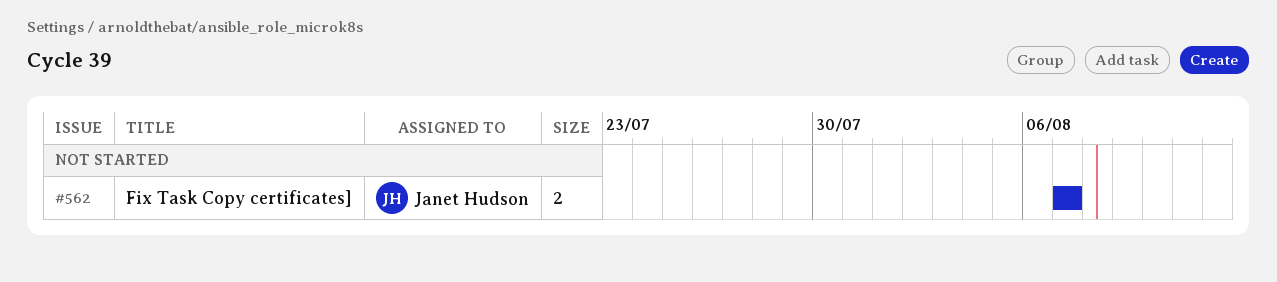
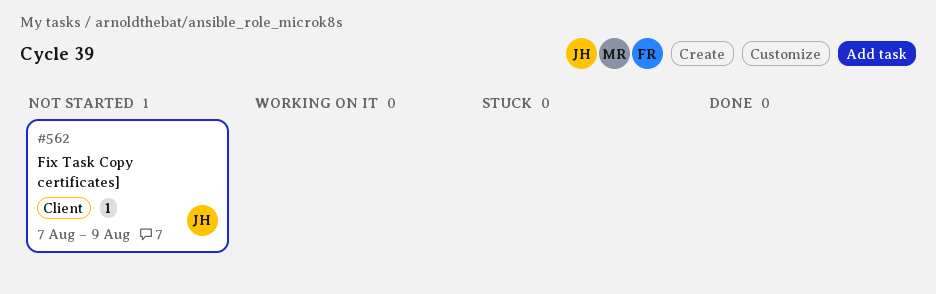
#562, estimate: 2 -> 1
#562, due: Aug 7 -> Aug 9

